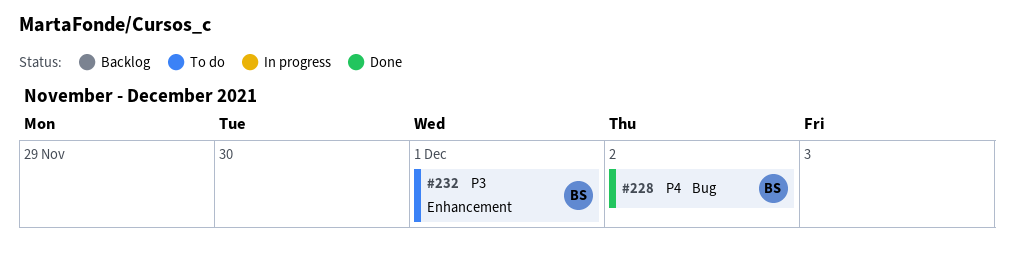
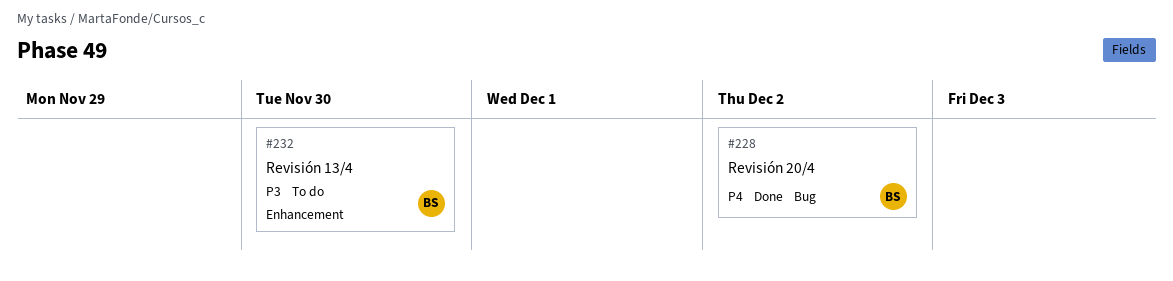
#232, due: Dec 1 -> Nov 30

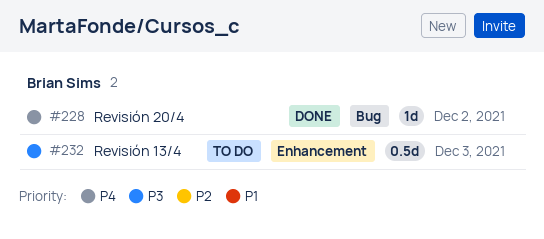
#232, due: Nov 30 -> Dec 3

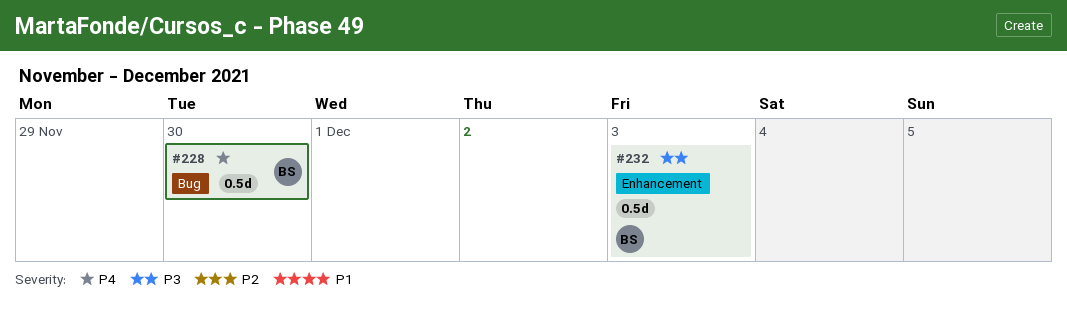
#228, estimate: 1d -> 0.5d
#228, due: Dec 2 -> Nov 30

